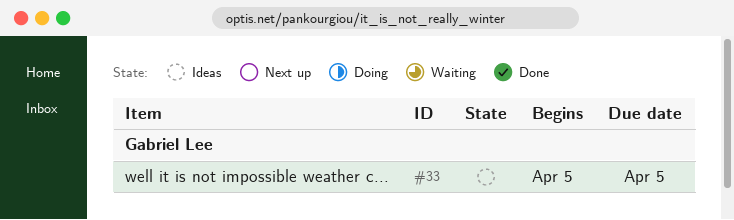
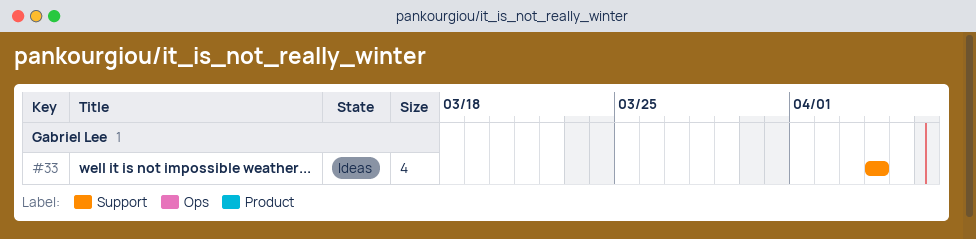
#33, start: Apr 5 -> Apr 4
#33, due: Apr 5 -> Apr 4

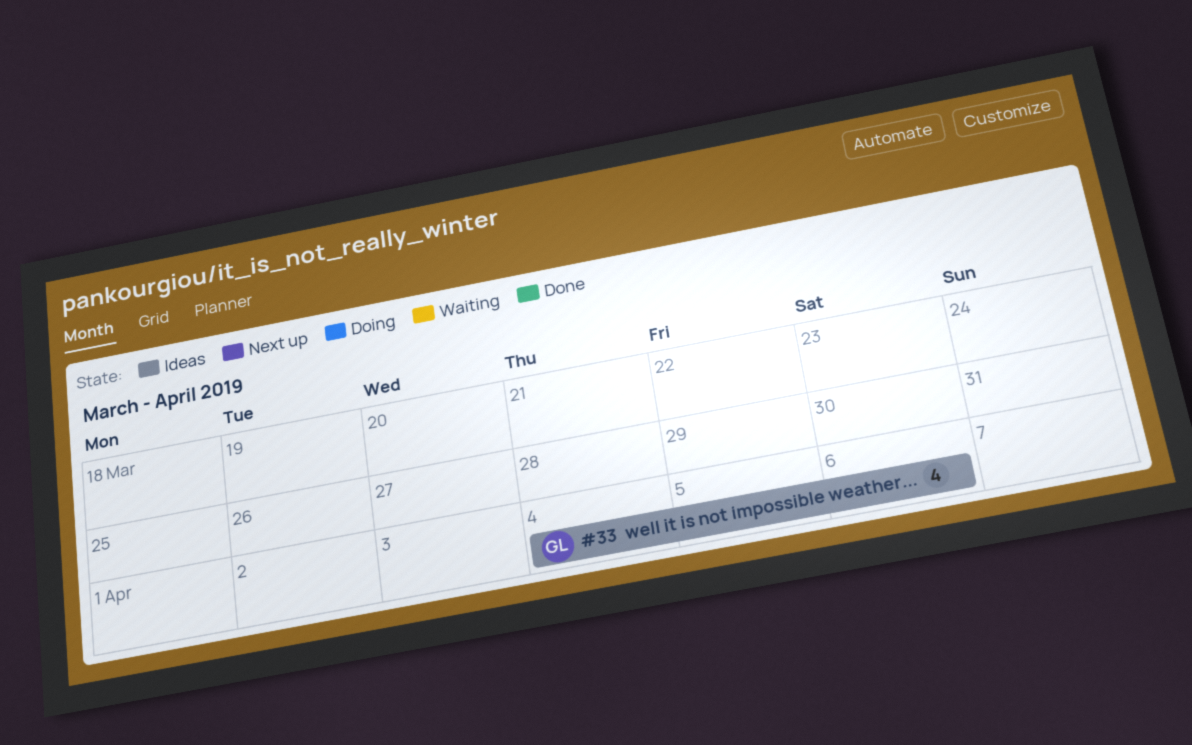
#33, due: Apr 4 -> Apr 6

